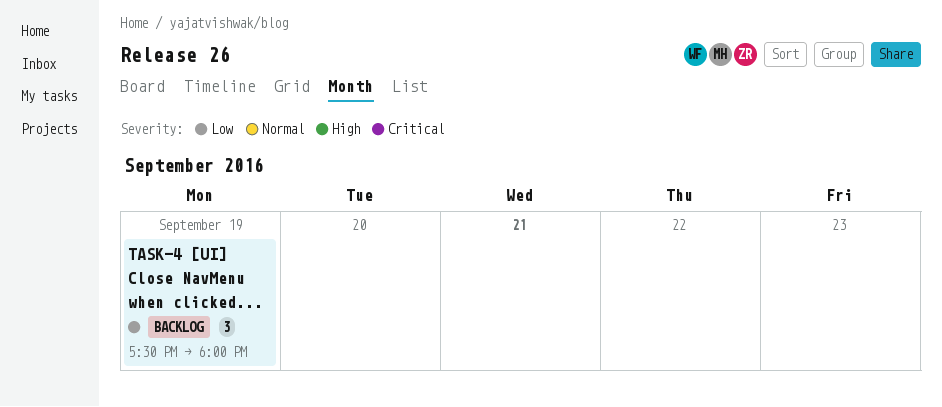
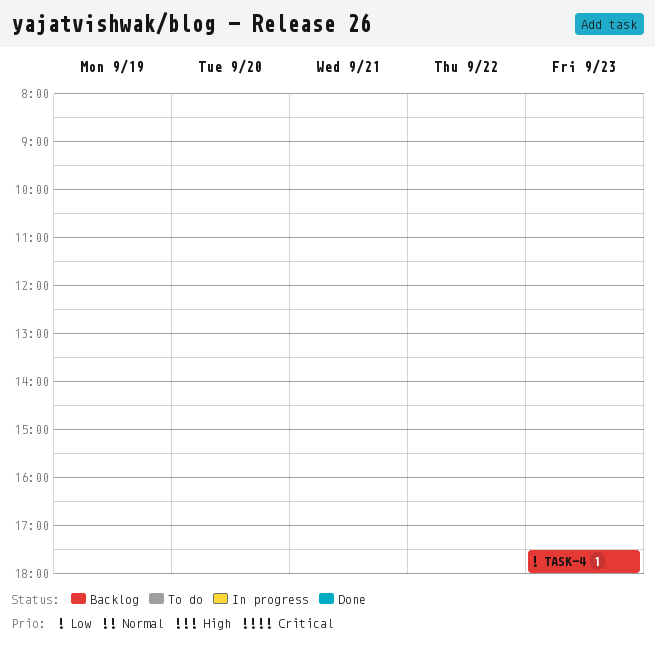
TASK-4, estimate: 3 -> 1
TASK-4, day: Sep 19 -> Sep 23

